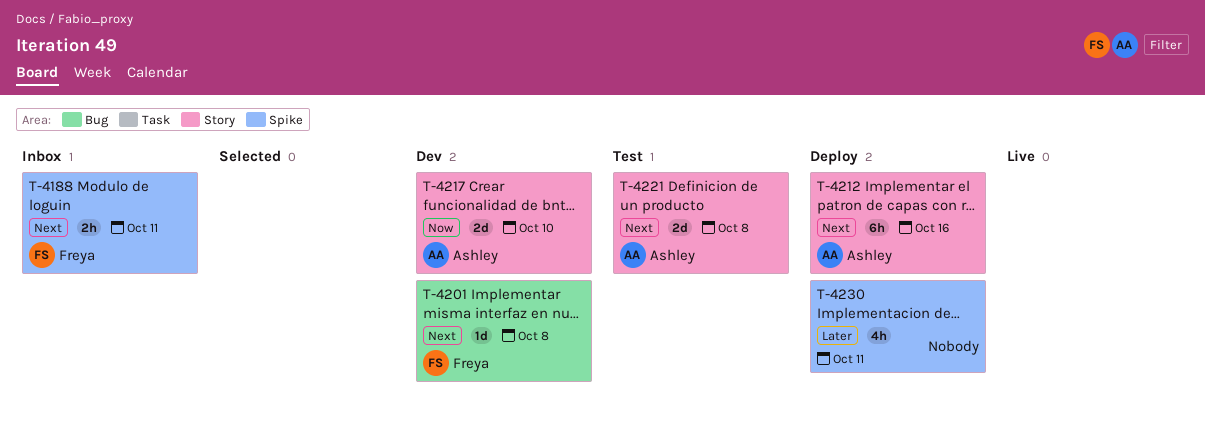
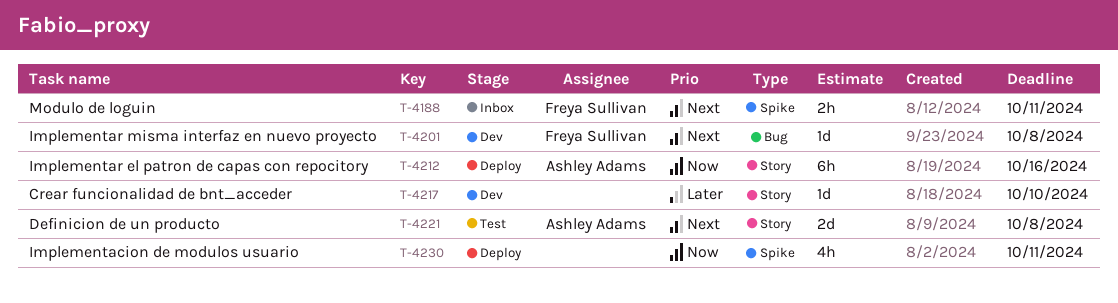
T-4212, priority: Next -> Now
T-4217, owner: Ashley Adams -> none
T-4217, priority: Now -> Later
T-4217, estimate: 2d -> 1d
T-4230, priority: Later -> Now

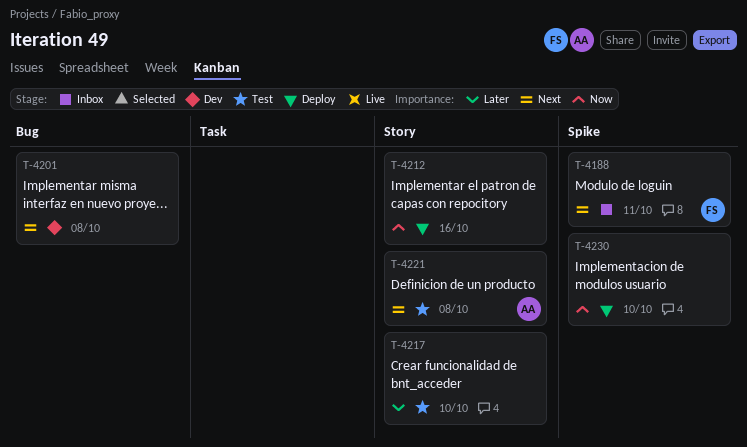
T-4201, owner: Freya Sullivan -> none
T-4212, owner: Ashley Adams -> none
T-4217, status: Dev -> Test
T-4230, due: Oct 11 -> Oct 10

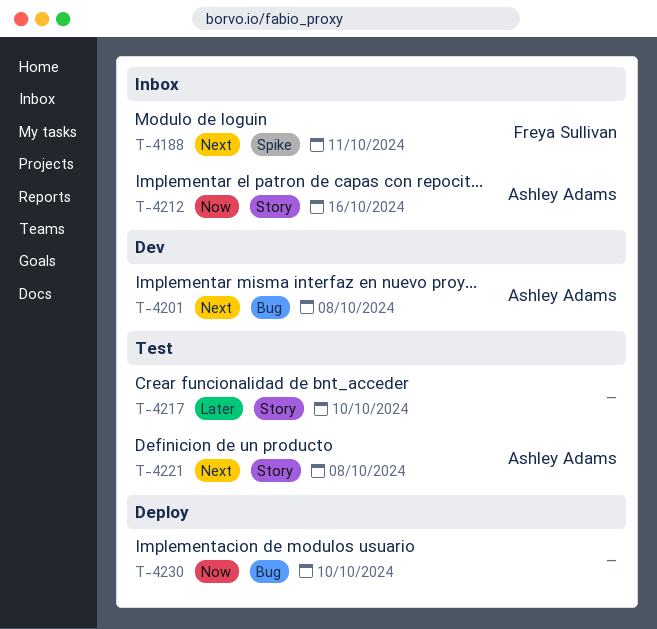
T-4201, owner: none -> Ashley Adams
T-4212, status: Deploy -> Inbox
T-4212, owner: none -> Ashley Adams
T-4230, label: Spike -> Bug

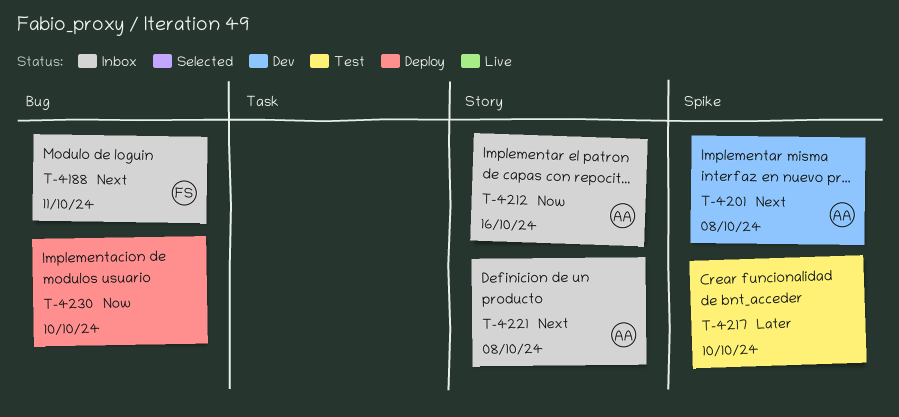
T-4188, label: Spike -> Bug
T-4201, label: Bug -> Spike
T-4217, label: Story -> Spike
T-4221, status: Test -> Inbox

